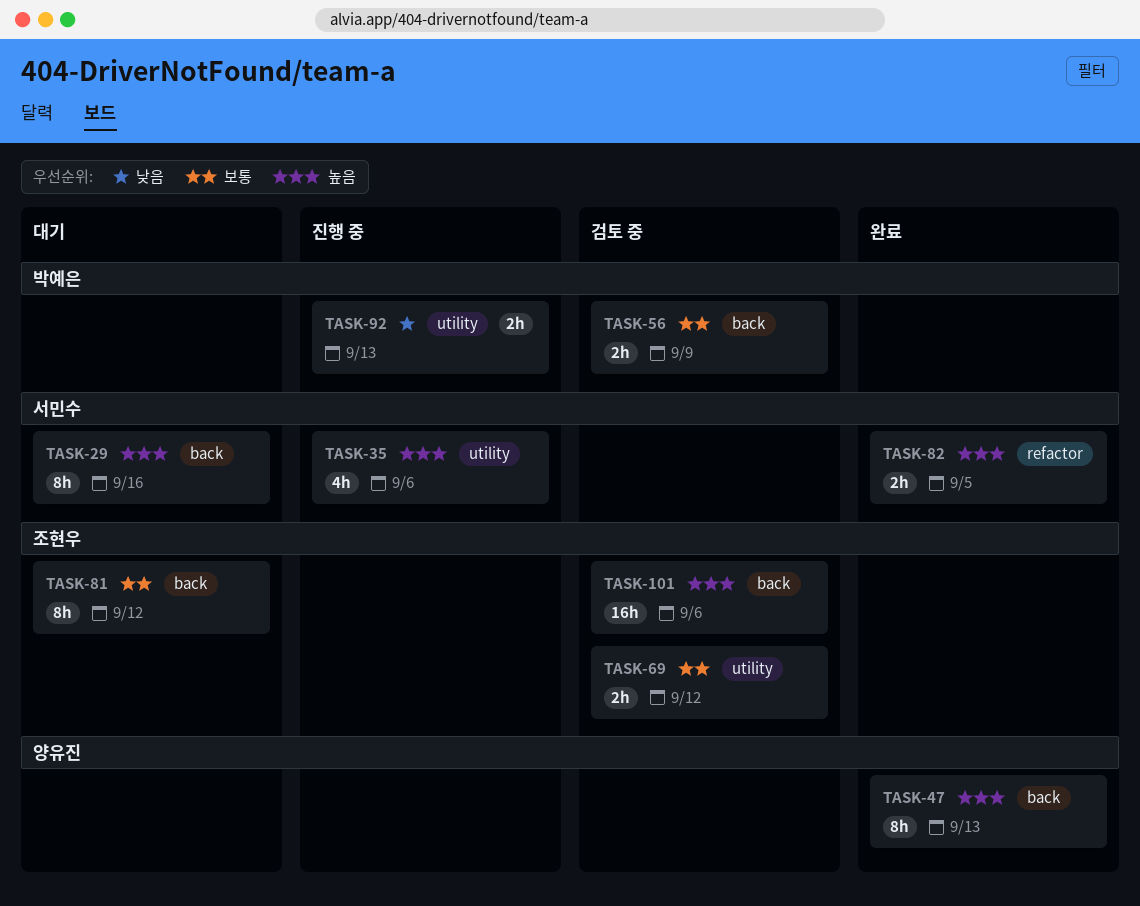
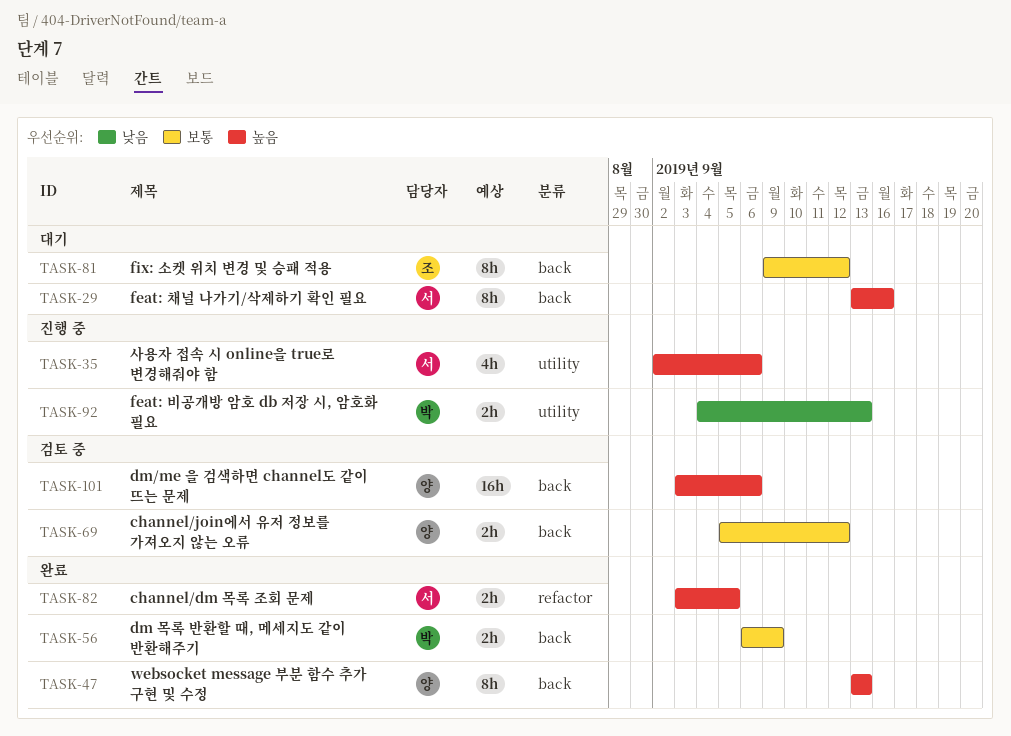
TASK-56, status: 검토 중 -> 완료
TASK-69, owner: 조현우 -> 양유진
TASK-69, label: utility -> back
TASK-101, owner: 조현우 -> 양유진

